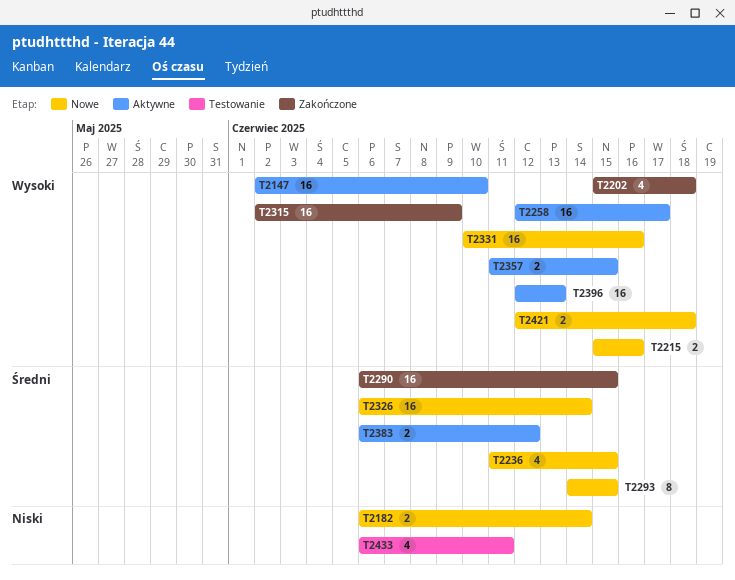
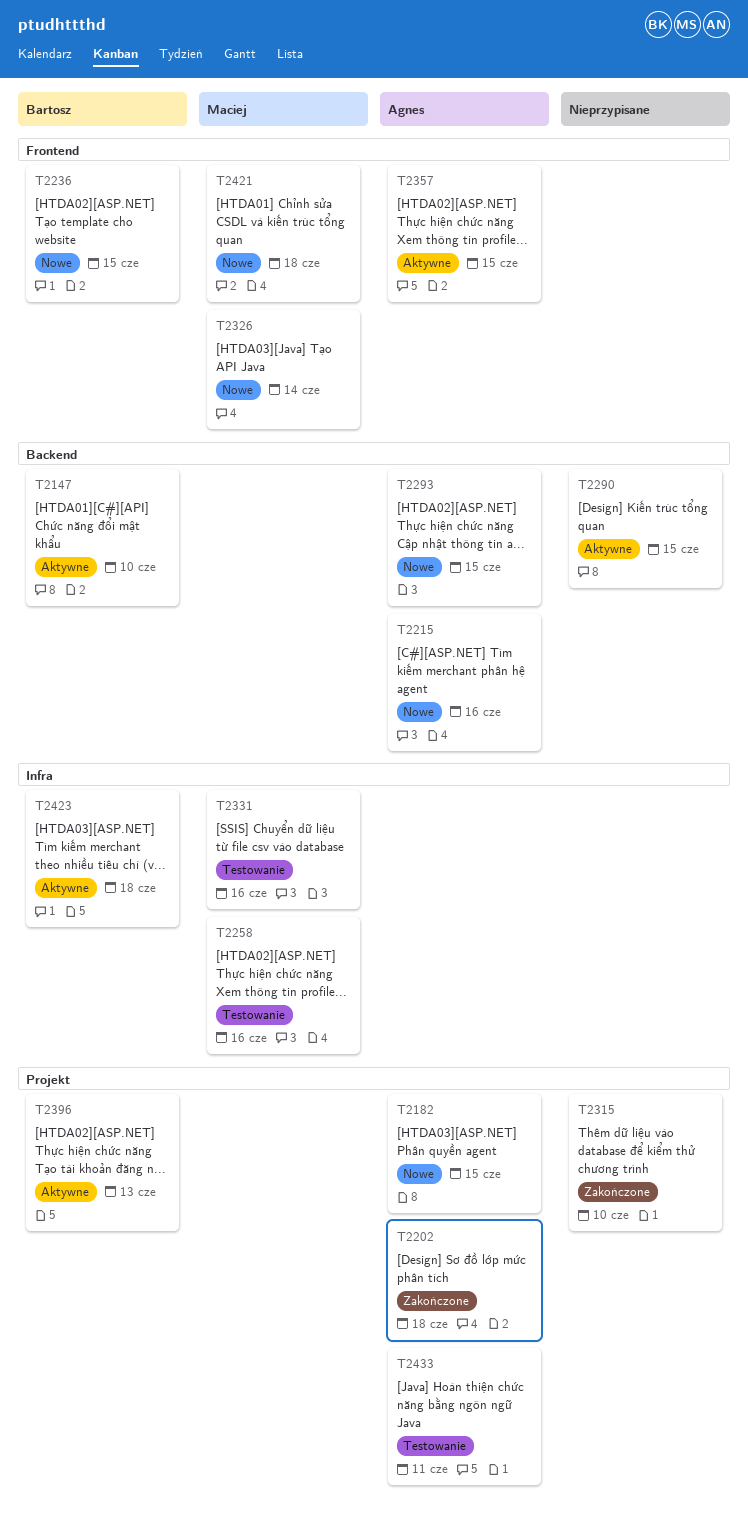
T2182, due: Jun 14 -> Jun 15
T2258, status: Aktywne -> Testowanie
T2258, due: Jun 17 -> Jun 16
T2290, status: Zakończone -> Aktywne
T2315, due: Jun 9 -> Jun 10
T2331, status: Nowe -> Testowanie
T2383: present -> none
T2423: none -> present

